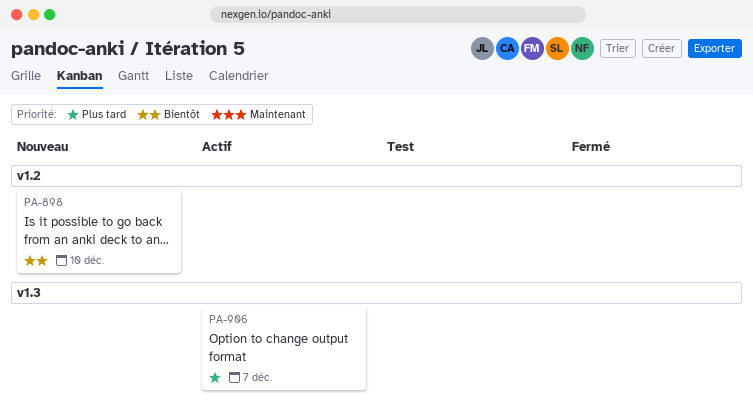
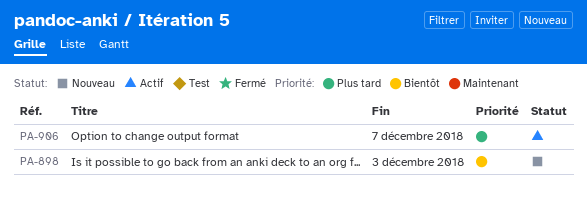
PA-898, due: Dec 10 -> Dec 3

